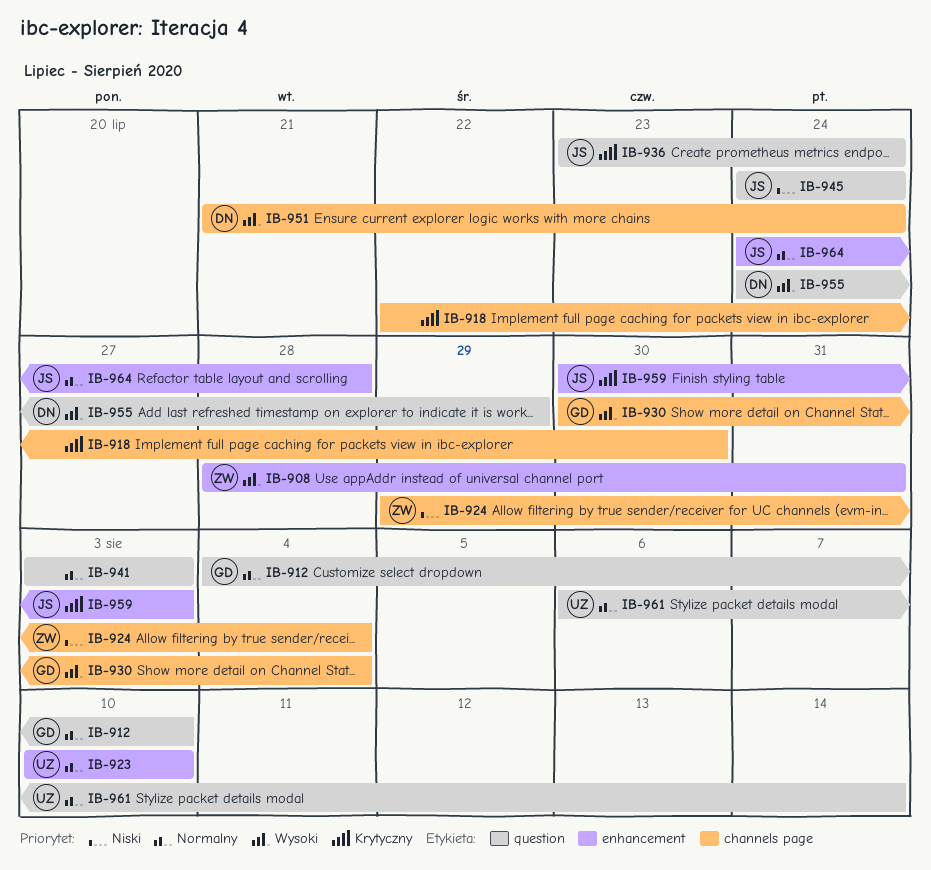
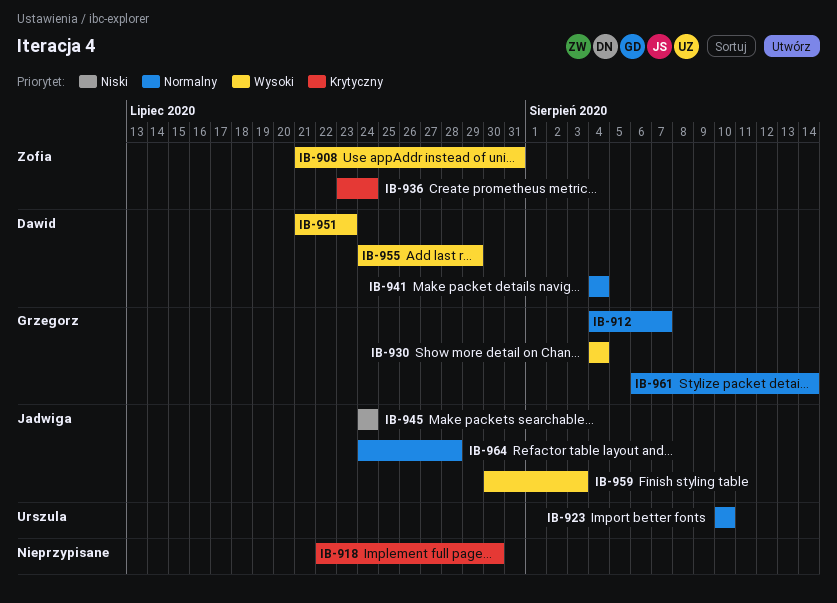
IB-908, start: Jul 28 -> Jul 21
IB-912, due: Aug 10 -> Aug 7
IB-924: present -> none
IB-930, start: Jul 30 -> Aug 4
IB-936, owner: Jadwiga -> Zofia
IB-941, owner: none -> Dawid
IB-941, start: Aug 3 -> Aug 4
IB-941, due: Aug 3 -> Aug 4
IB-951, due: Jul 24 -> Jul 23
IB-959, priority: Krytyczny -> Wysoki
IB-961, owner: Urszula -> Grzegorz

